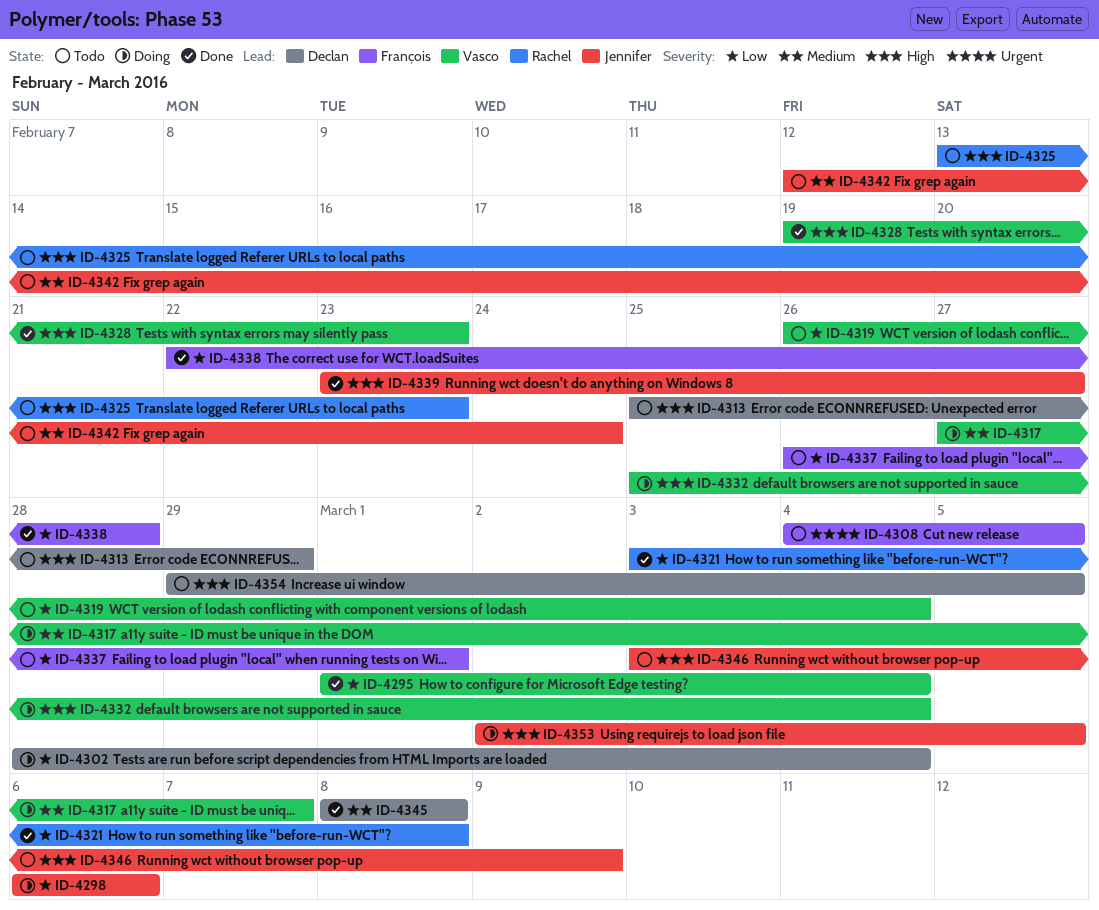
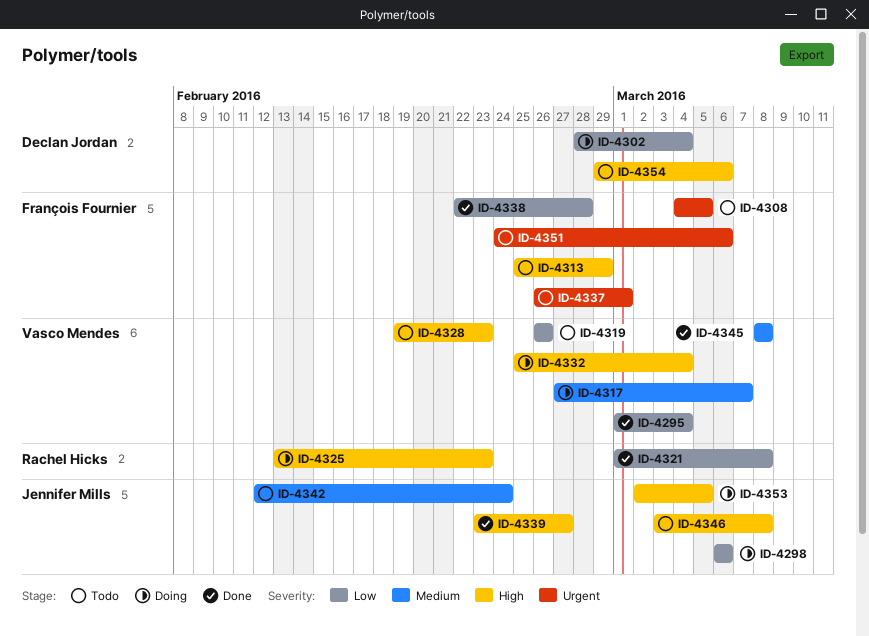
ID-4313, owner: Declan Jordan -> François Fournier
ID-4319, due: Mar 4 -> Feb 26
ID-4321, start: Mar 3 -> Mar 1
ID-4325, status: Todo -> Doing
ID-4328, status: Done -> Todo
ID-4337, priority: Low -> Urgent
ID-4345, owner: Declan Jordan -> Vasco Mendes
ID-4346, due: Mar 9 -> Mar 8
ID-4351: none -> present
ID-4354, due: Mar 5 -> Mar 6

